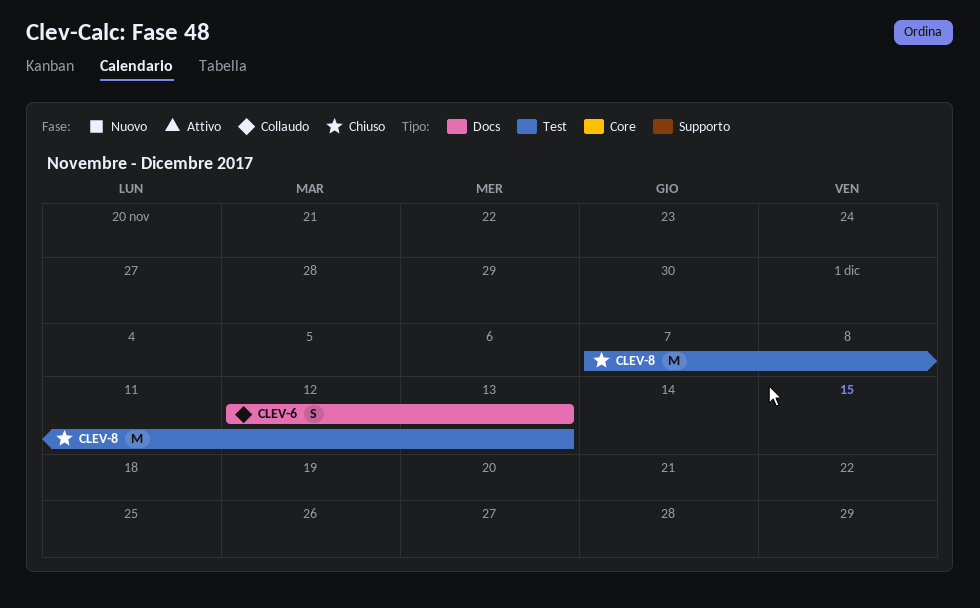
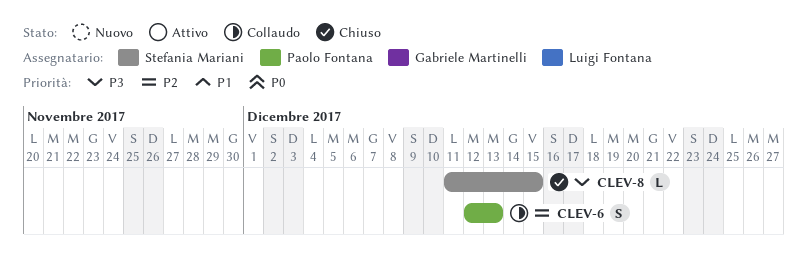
CLEV-8, estimate: M -> L
CLEV-8, start: Dec 7 -> Dec 11
CLEV-8, due: Dec 13 -> Dec 15

